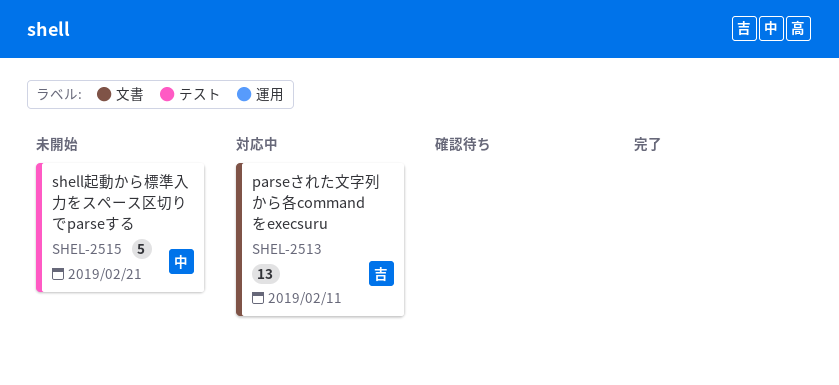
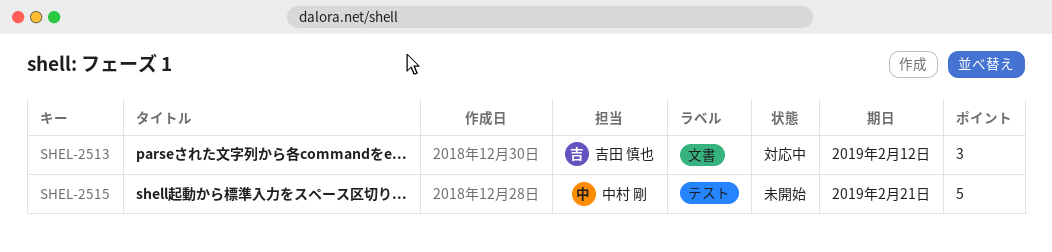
SHEL-2513, estimate: 13 -> 3
SHEL-2513, due: Feb 11 -> Feb 12

